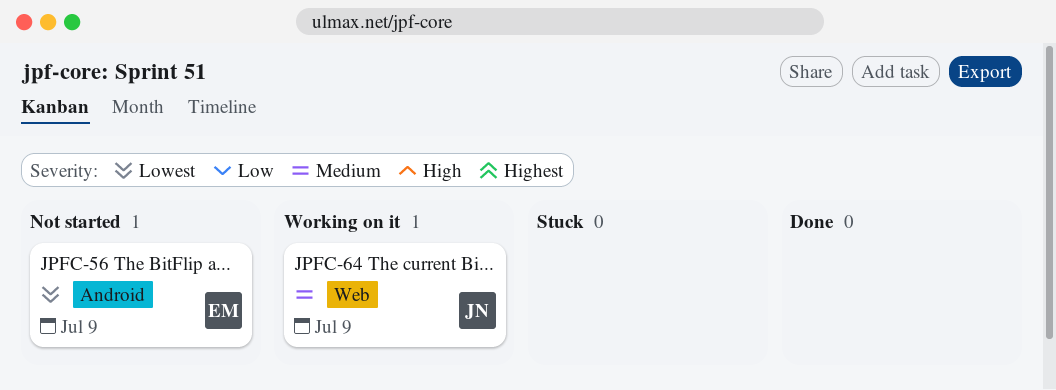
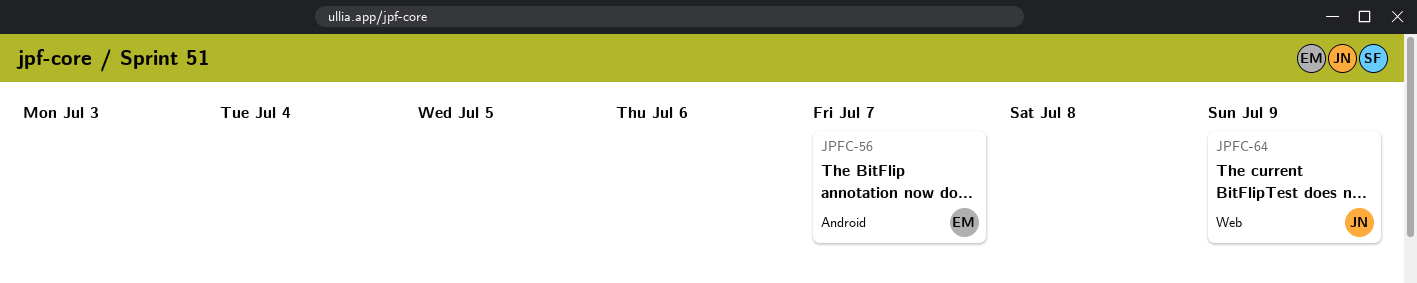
JPFC-56, due: Jul 9 -> Jul 7

